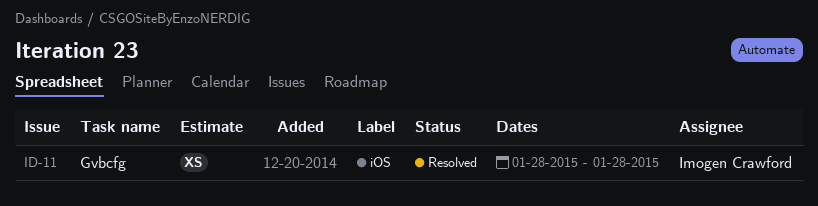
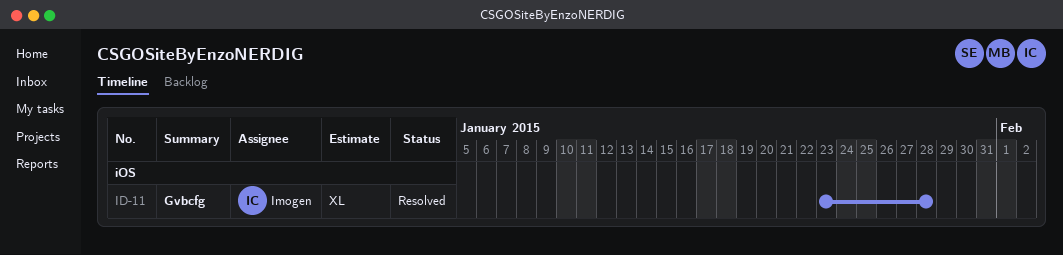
ID-11, estimate: XS -> XL
ID-11, start: Jan 28 -> Jan 23

